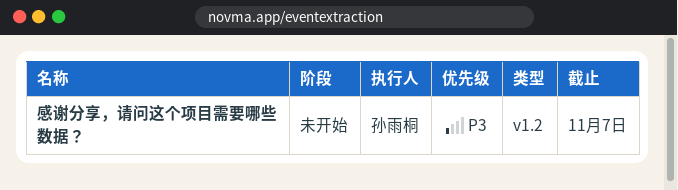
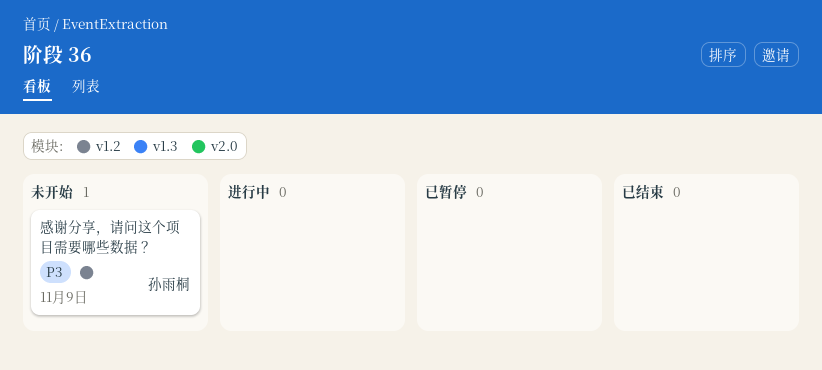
感谢分享，请问这个项目需要哪些数据？, due: Nov 7 -> Nov 9

